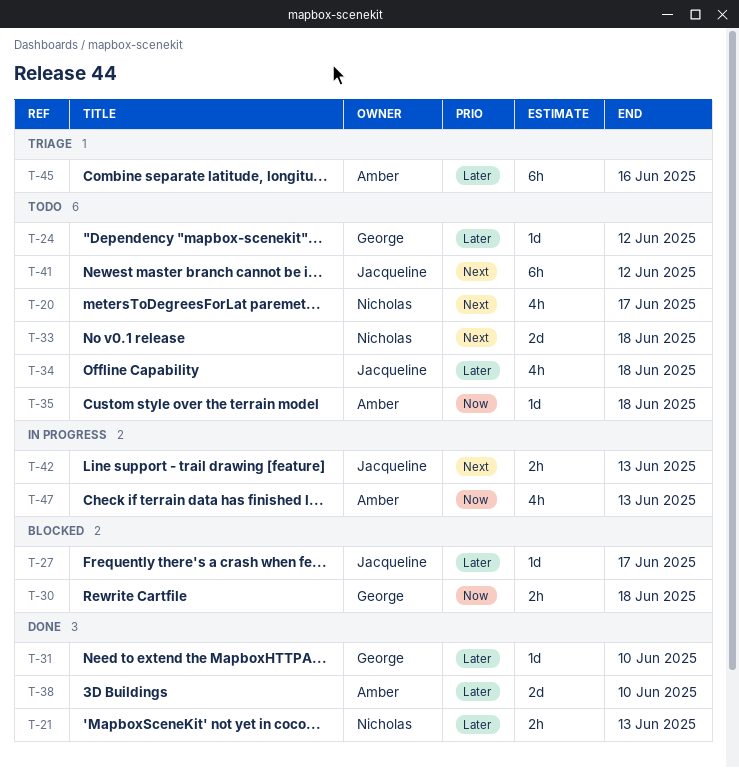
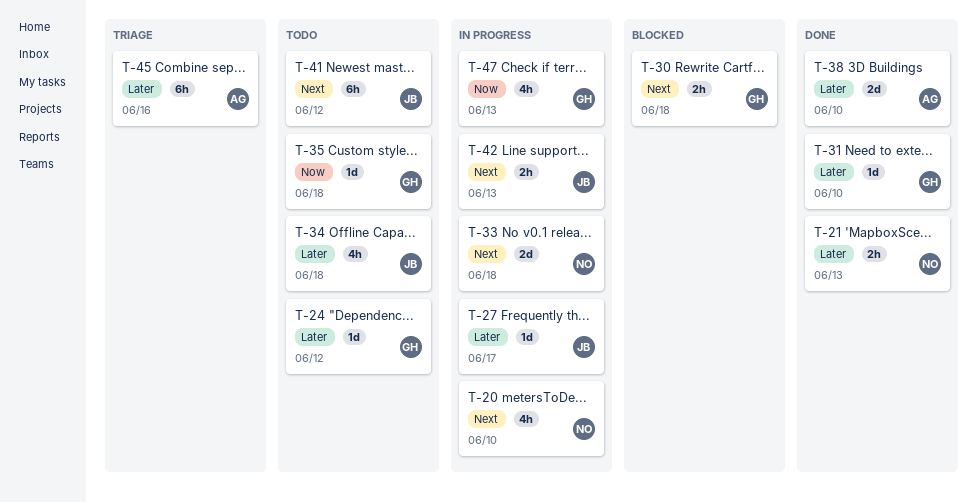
T-20, status: Todo -> In progress
T-20, due: Jun 17 -> Jun 10
T-27, status: Blocked -> In progress
T-30, priority: Now -> Next
T-33, status: Todo -> In progress
T-35, owner: Amber -> George
T-47, owner: Amber -> George

